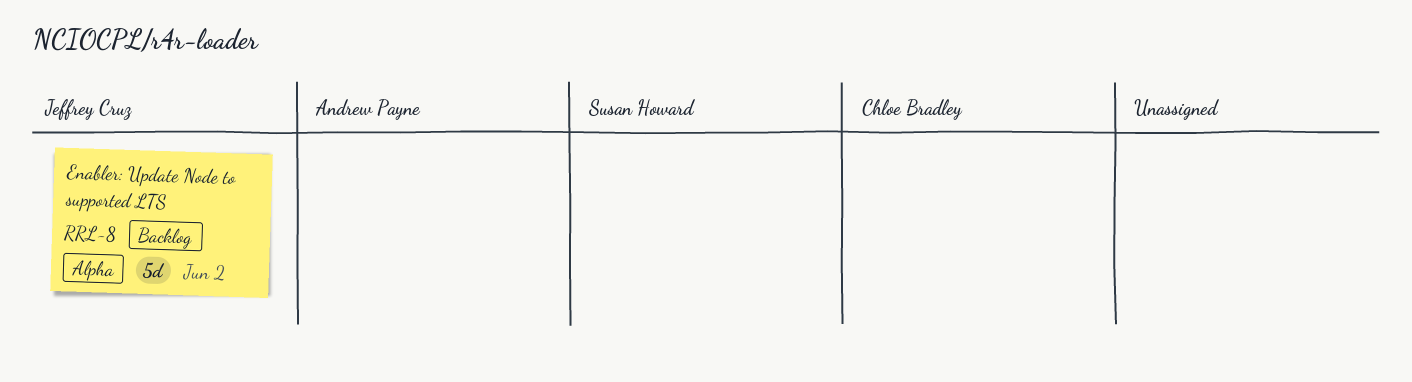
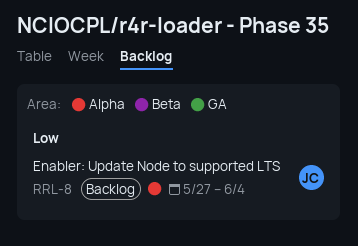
RRL-8, due: Jun 2 -> Jun 4

